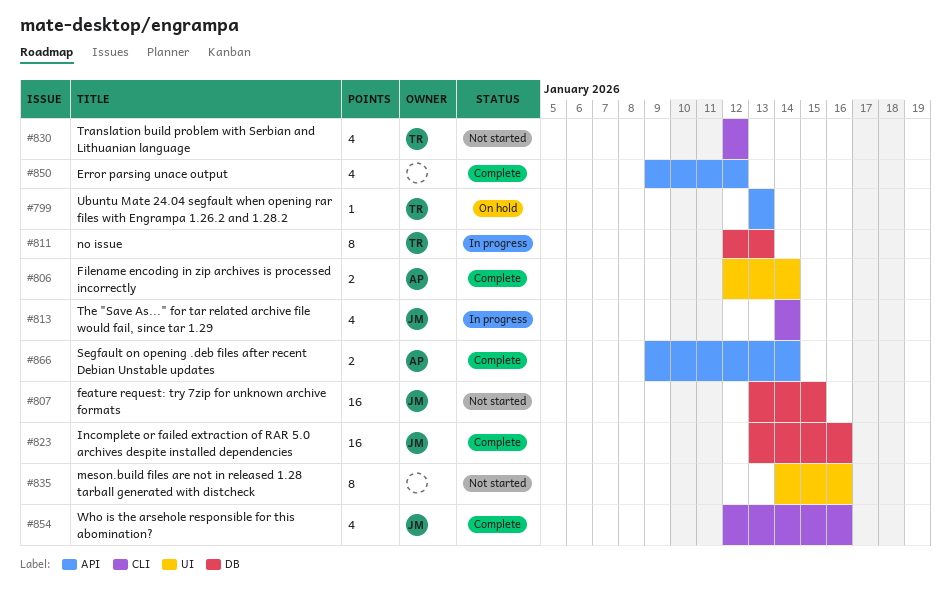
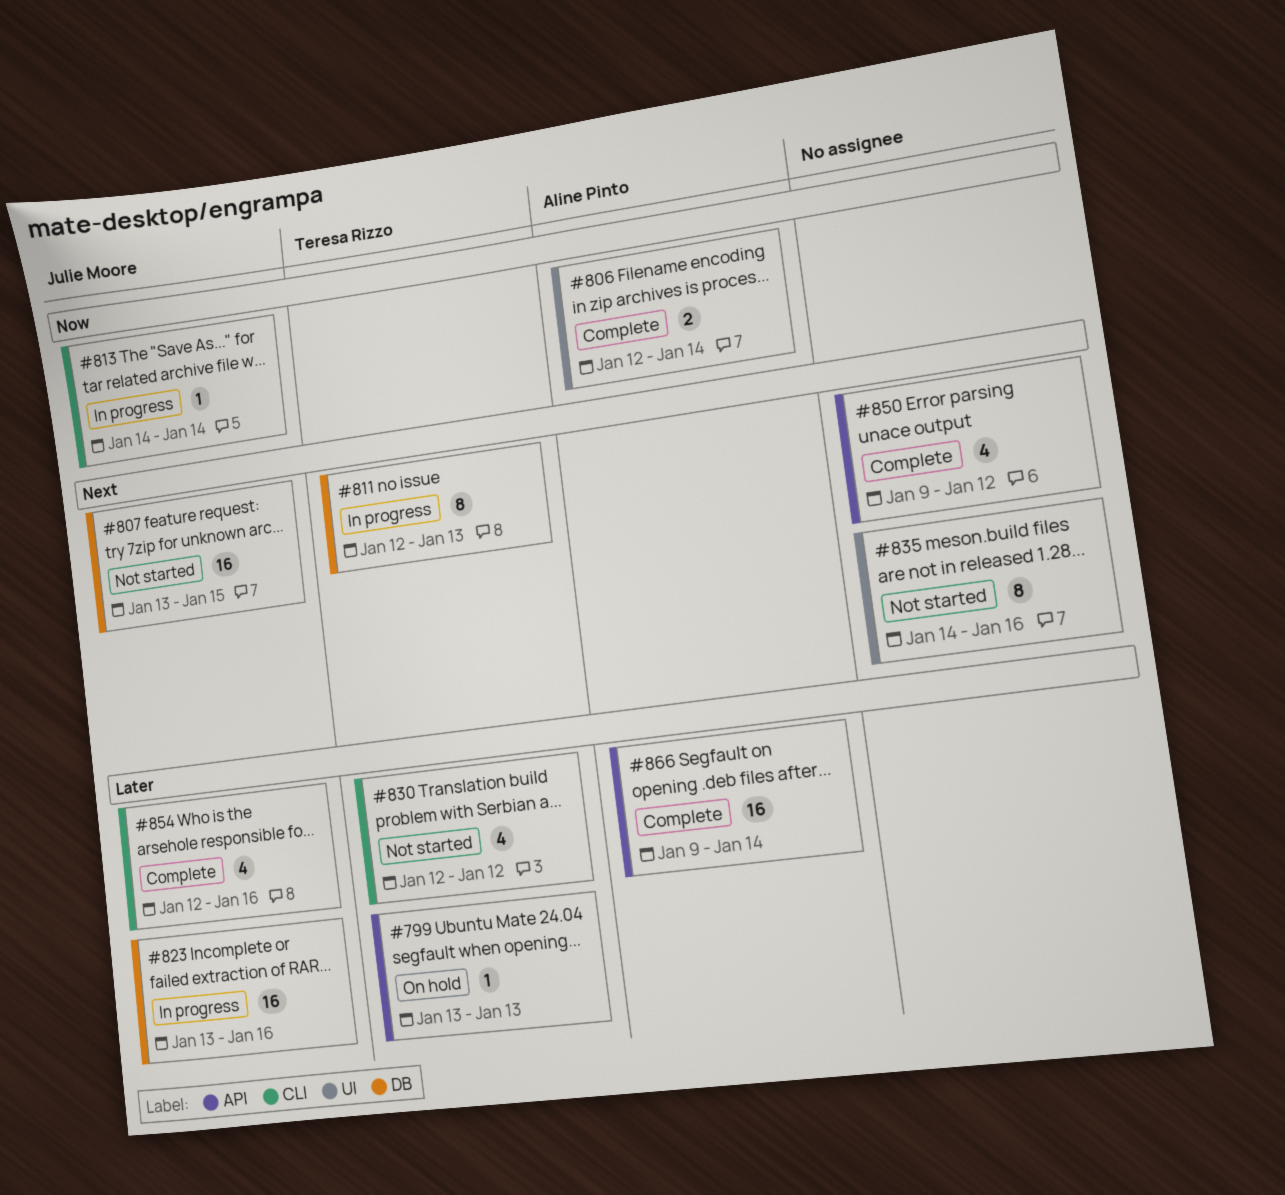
#813, estimate: 4 -> 1
#823, status: Complete -> In progress
#866, estimate: 2 -> 16

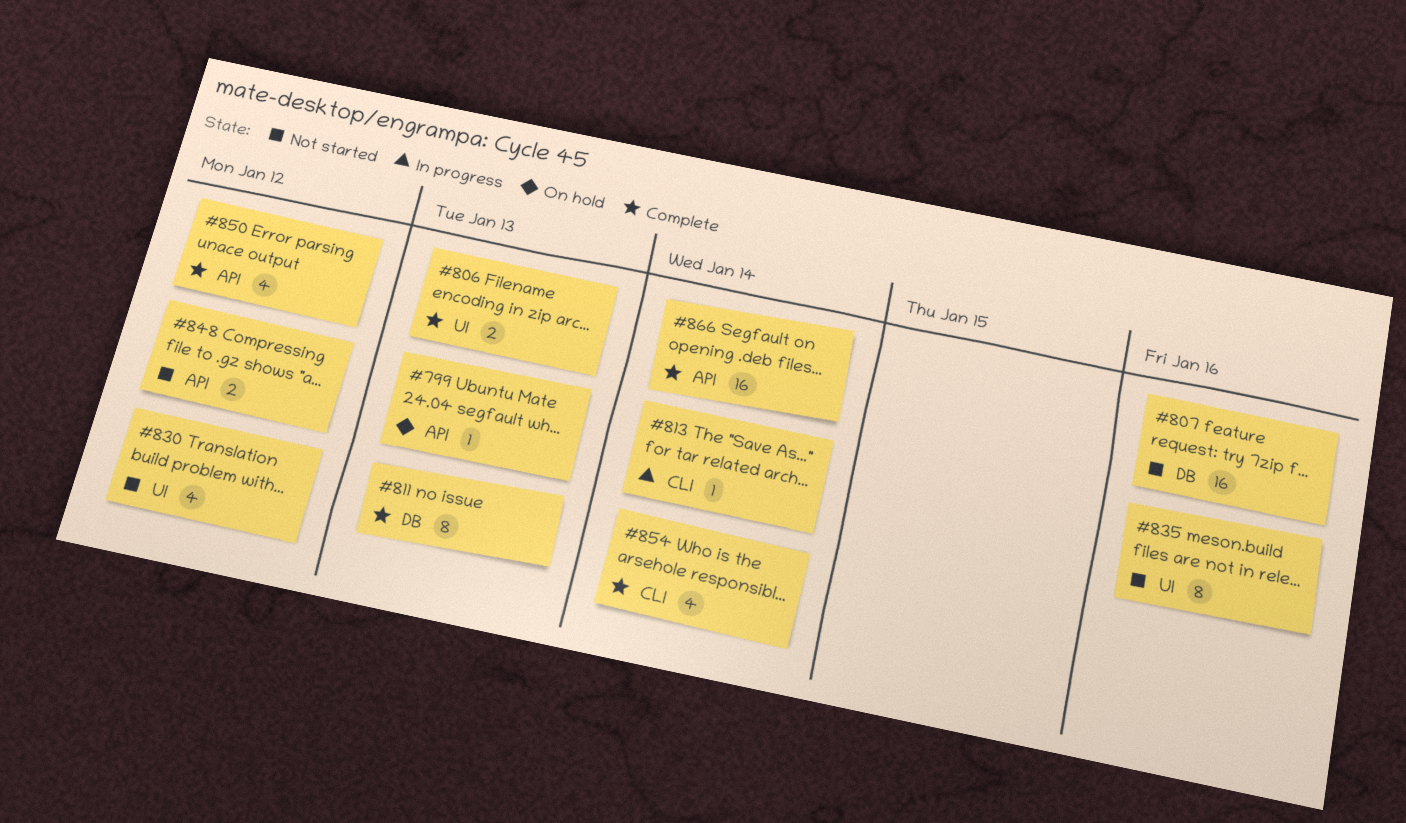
#806, due: Jan 14 -> Jan 13
#807, due: Jan 15 -> Jan 16
#811, status: In progress -> Complete
#823: present -> none
#830, label: CLI -> UI
#848: none -> present
#854, due: Jan 16 -> Jan 14

